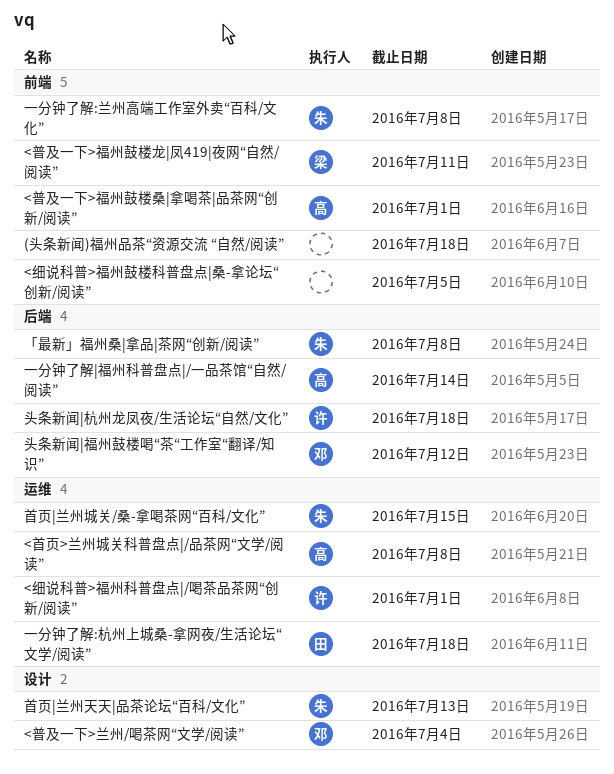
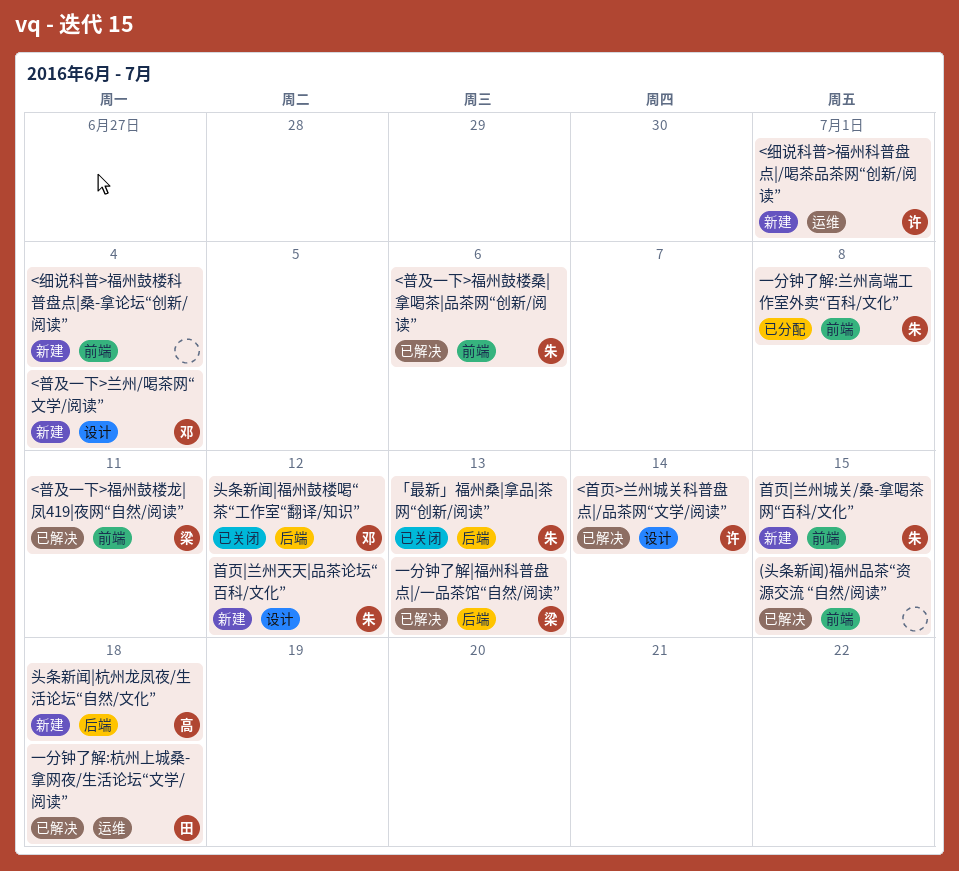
(头条新闻)福州品茶“资源交流 “自然/阅读”, due: Jul 18 -> Jul 15
<普及一下>福州鼓楼桑|拿喝茶|品茶网“创新/阅读”, owner: 高 -> 朱
<普及一下>福州鼓楼桑|拿喝茶|品茶网“创新/阅读”, due: Jul 1 -> Jul 6
<细说科普>福州鼓楼科普盘点|桑-拿论坛“创新/阅读”, due: Jul 5 -> Jul 4
<首页>兰州城关科普盘点|/品茶网“文学/阅读”, owner: 高 -> 许
<首页>兰州城关科普盘点|/品茶网“文学/阅读”, label: 运维 -> 设计
<首页>兰州城关科普盘点|/品茶网“文学/阅读”, due: Jul 8 -> Jul 14
「最新」福州桑|拿品|茶网“创新/阅读”, due: Jul 8 -> Jul 13
一分钟了解|福州科普盘点|/一品茶馆“自然/阅读”, owner: 高 -> 梁
一分钟了解|福州科普盘点|/一品茶馆“自然/阅读”, due: Jul 14 -> Jul 13
头条新闻|杭州龙凤夜/生活论坛“自然/文化”, owner: 许 -> 高
首页|兰州城关/桑-拿喝茶网“百科/文化”, label: 运维 -> 前端
首页|兰州天天|品茶论坛“百科/文化”, due: Jul 13 -> Jul 12

